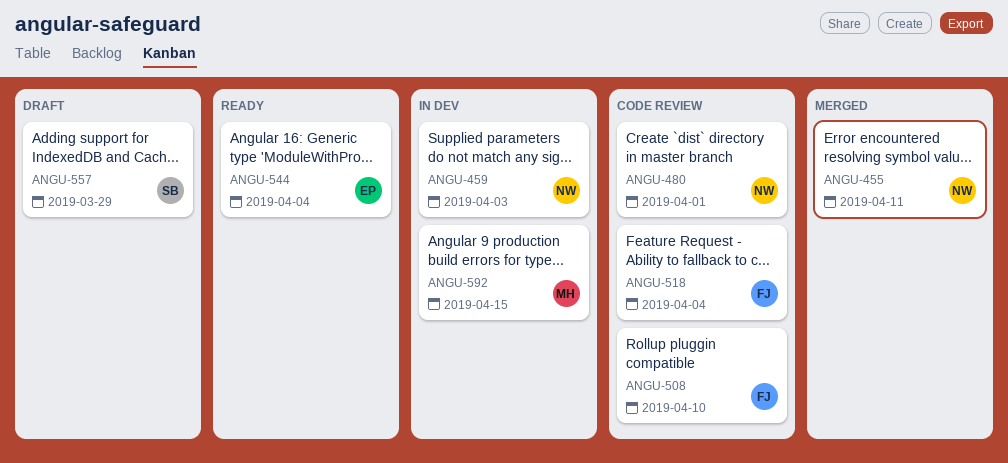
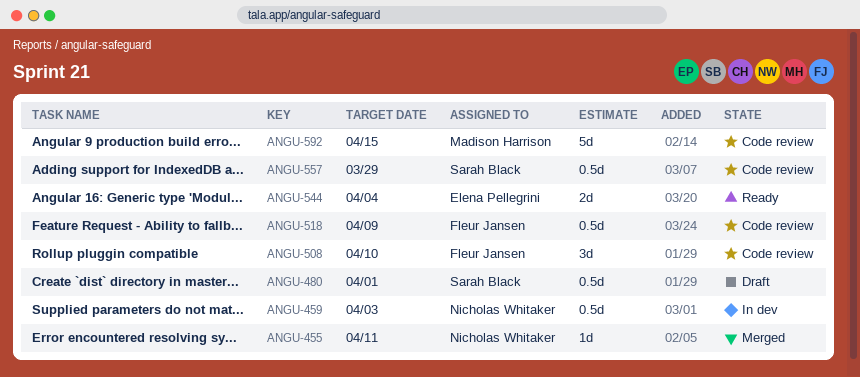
ANGU-480, status: Code review -> Draft
ANGU-480, owner: Nicholas Whitaker -> Sarah Black
ANGU-518, due: Apr 4 -> Apr 9
ANGU-557, status: Draft -> Code review
ANGU-592, status: In dev -> Code review

